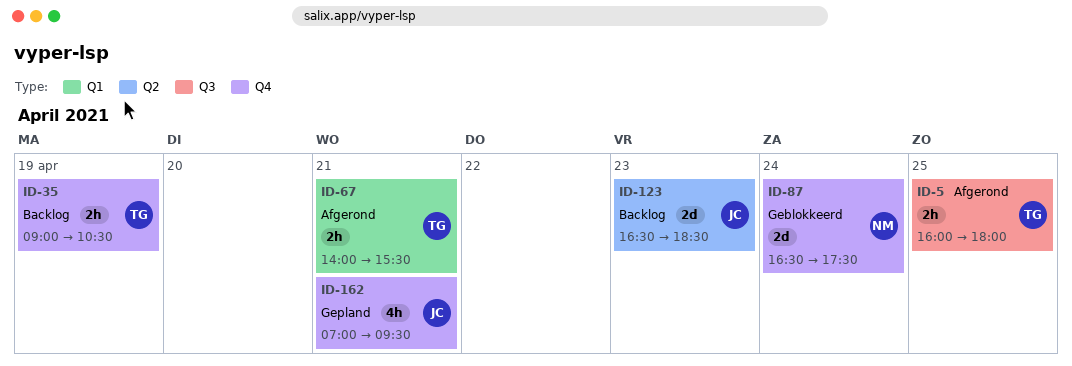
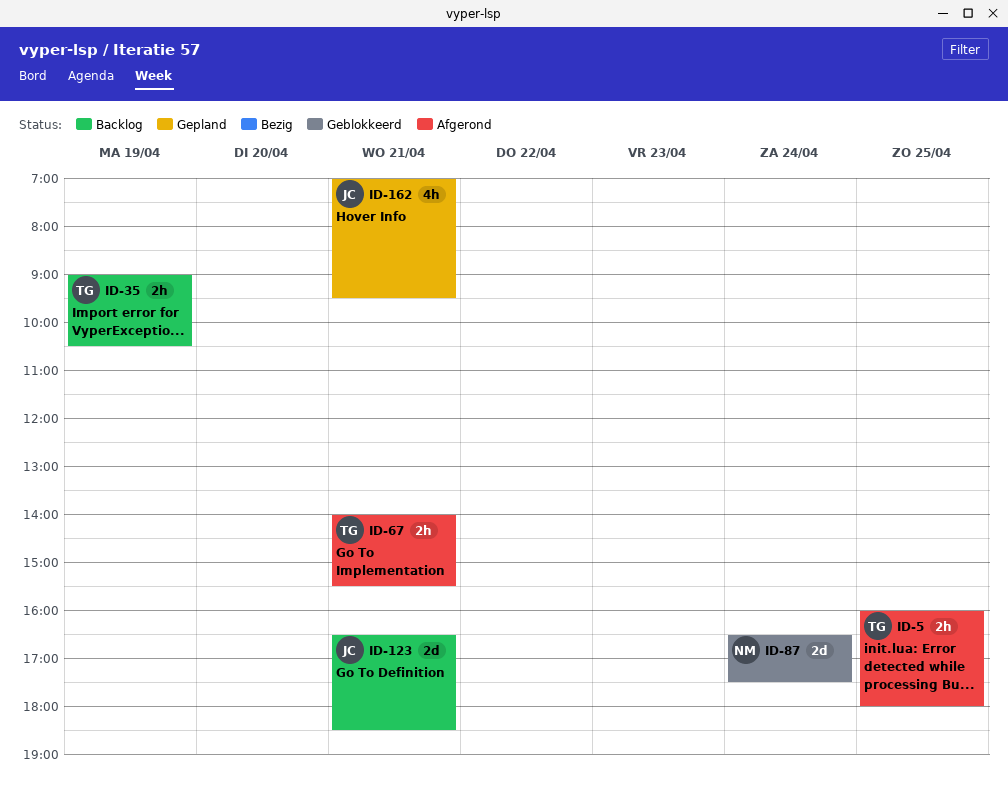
ID-123, day: Apr 23 -> Apr 21

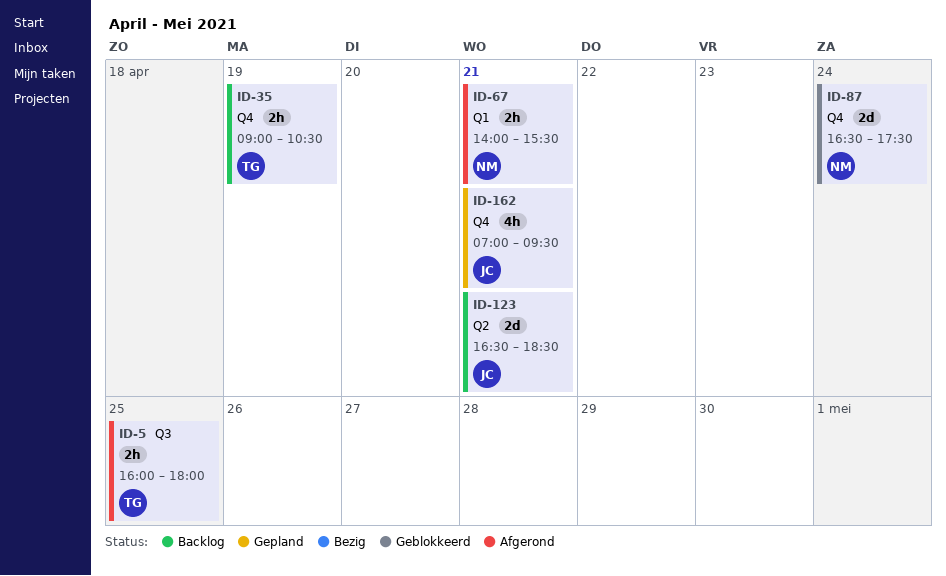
ID-67, owner: TG -> NM

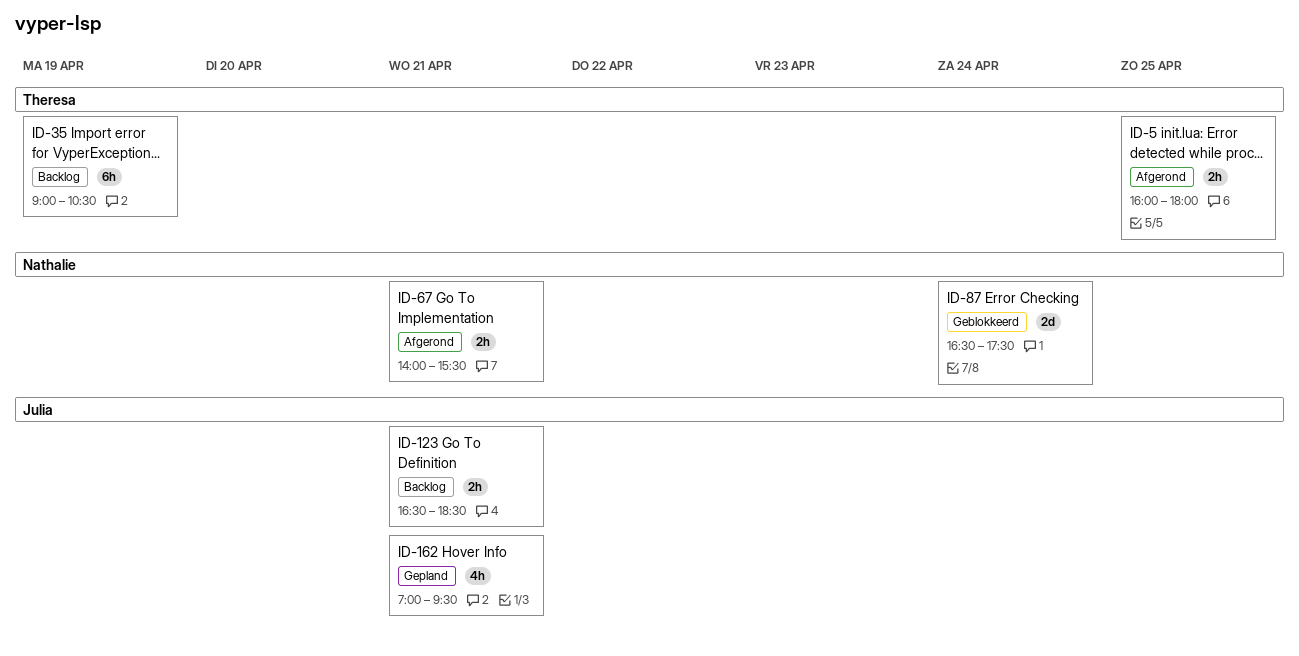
ID-35, estimate: 2h -> 6h
ID-123, estimate: 2d -> 2h

